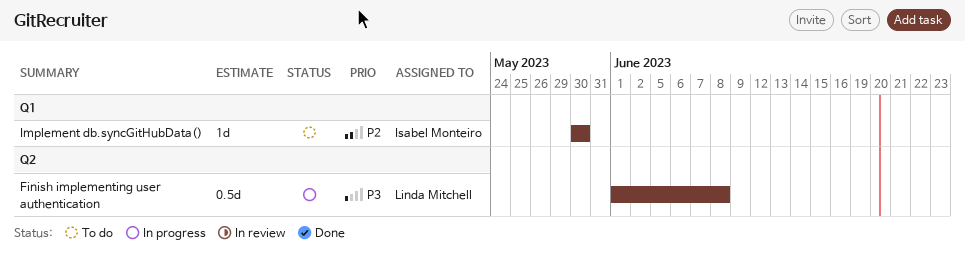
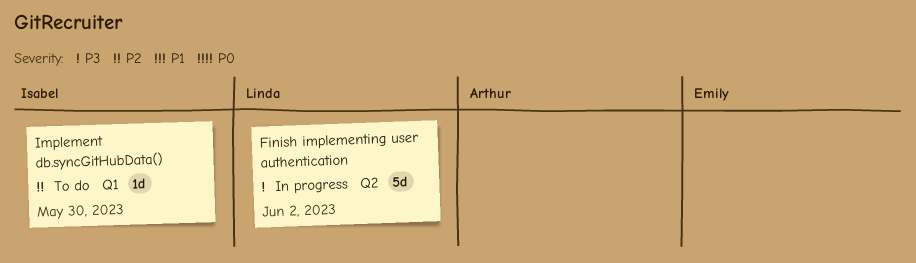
Finish implementing user authentication, estimate: 0.5d -> 5d
Finish implementing user authentication, due: Jun 8 -> Jun 2

